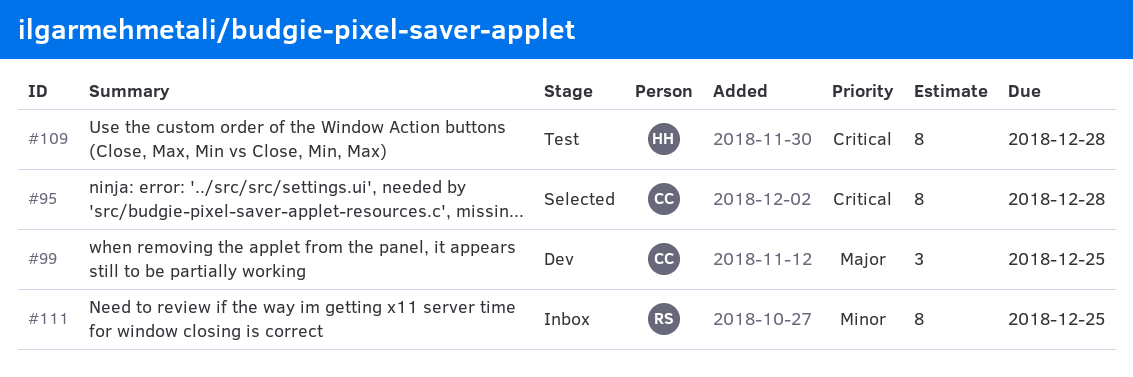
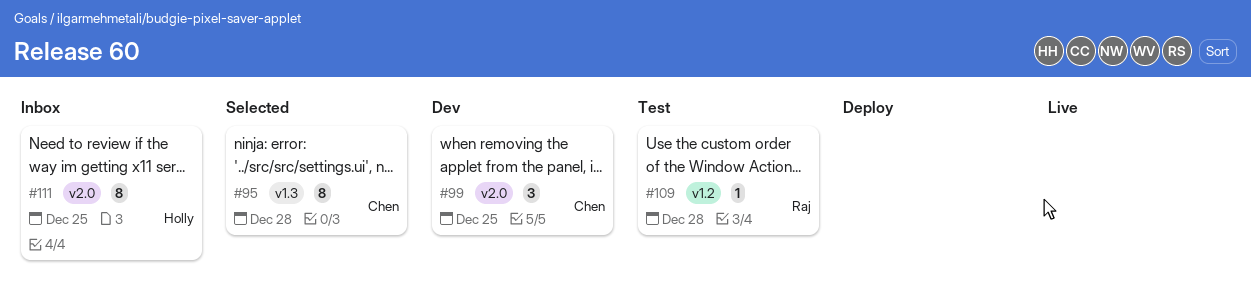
#109, owner: Holly -> Raj
#109, estimate: 8 -> 1
#111, owner: Raj -> Holly

